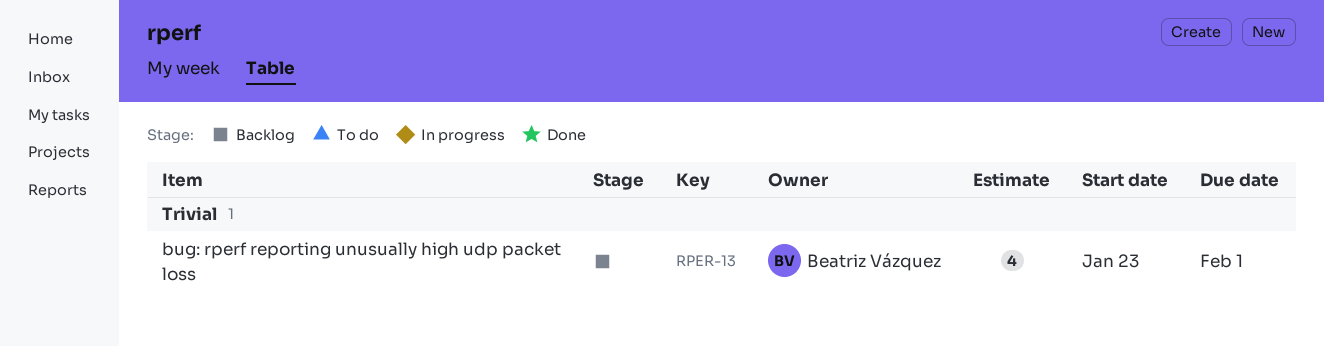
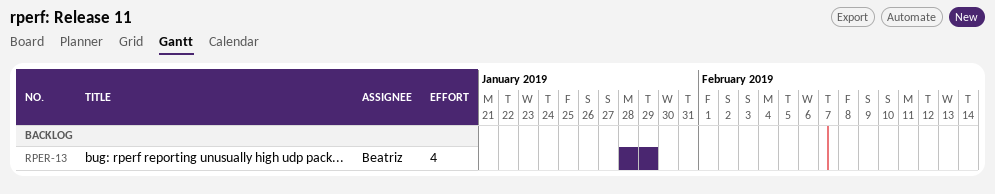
RPER-13, start: Jan 23 -> Jan 28
RPER-13, due: Feb 1 -> Jan 29

